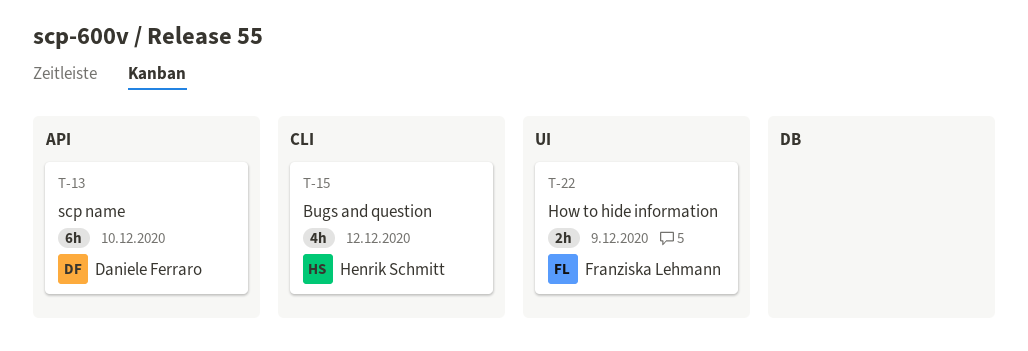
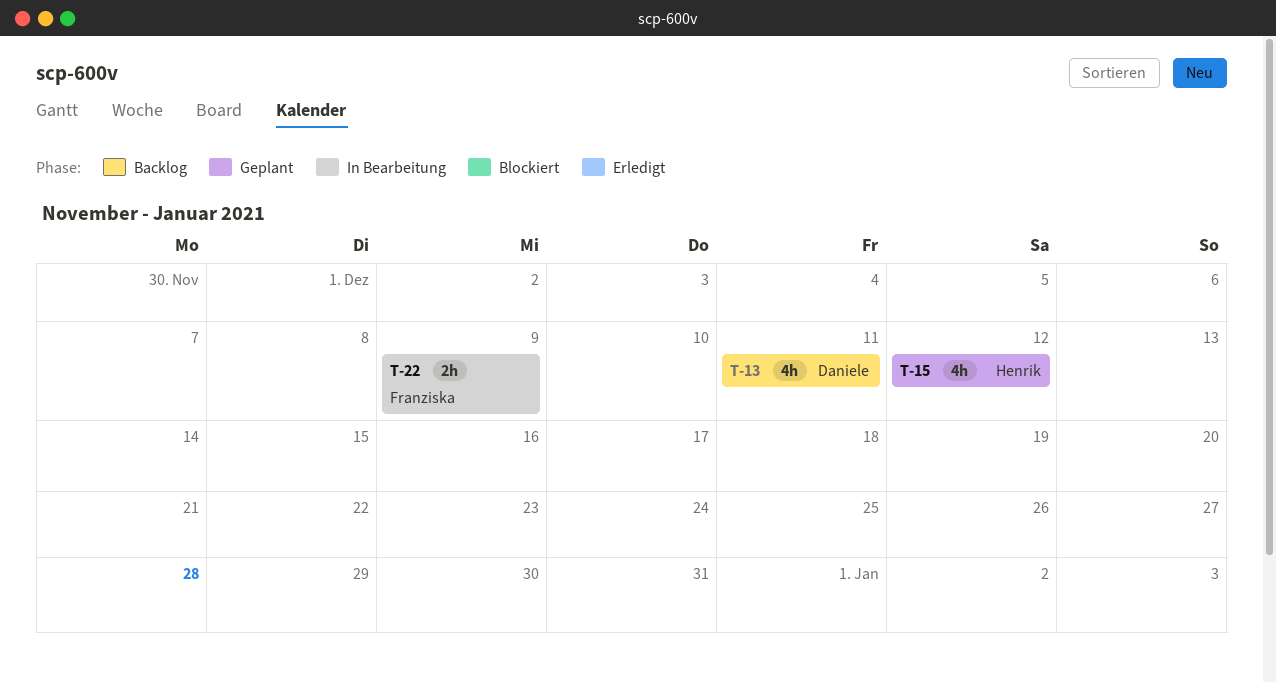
T-13, estimate: 6h -> 4h
T-13, due: Dec 10 -> Dec 11

